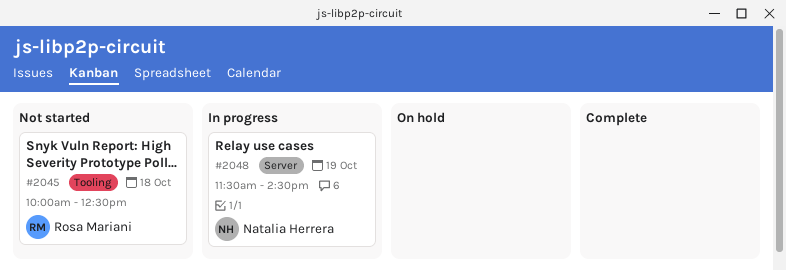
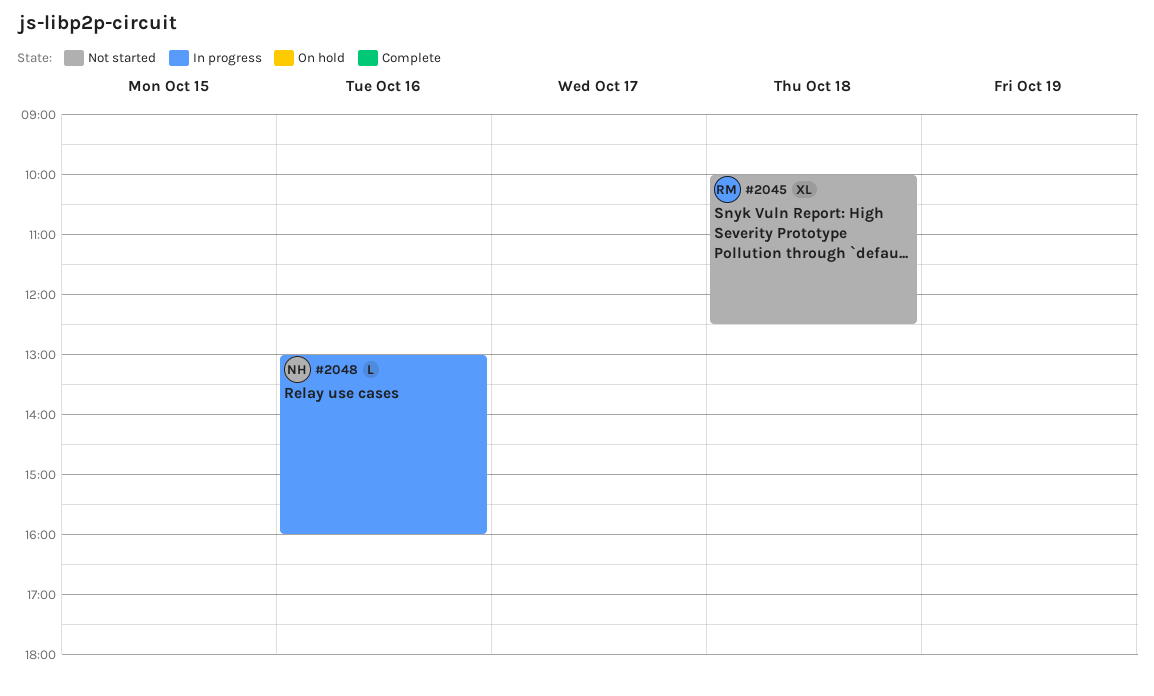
#2048, day: Oct 19 -> Oct 16
#2048, begins: 11:30 -> 13:00
#2048, ends: 14:30 -> 16:00

